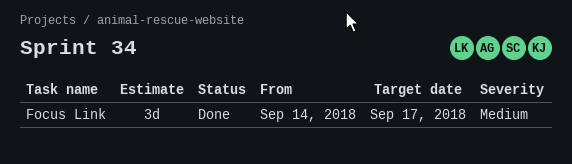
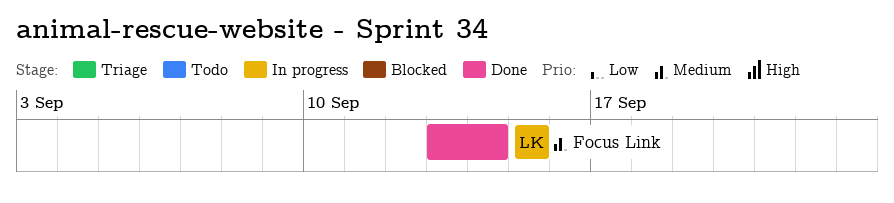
Focus Link, start: Sep 14 -> Sep 13
Focus Link, due: Sep 17 -> Sep 14

